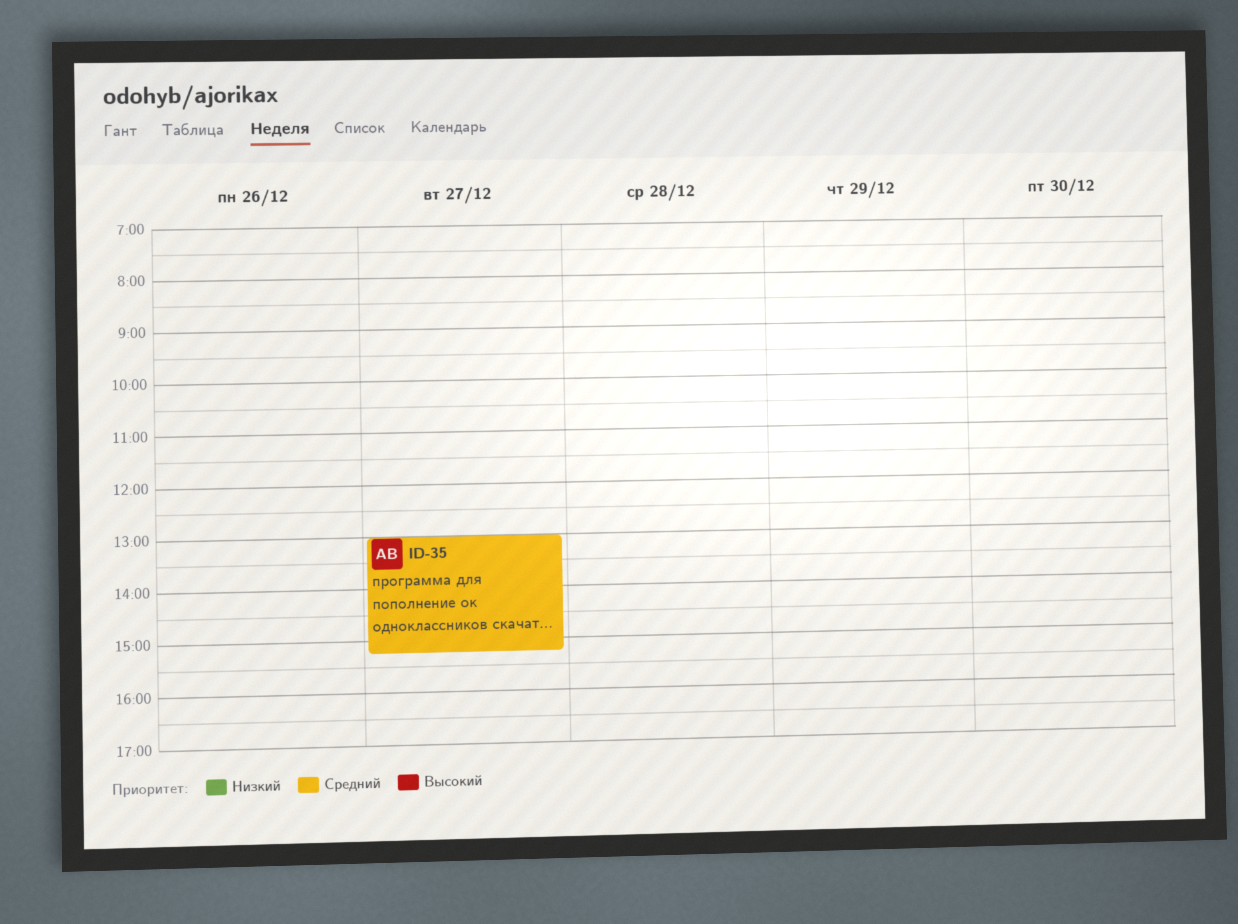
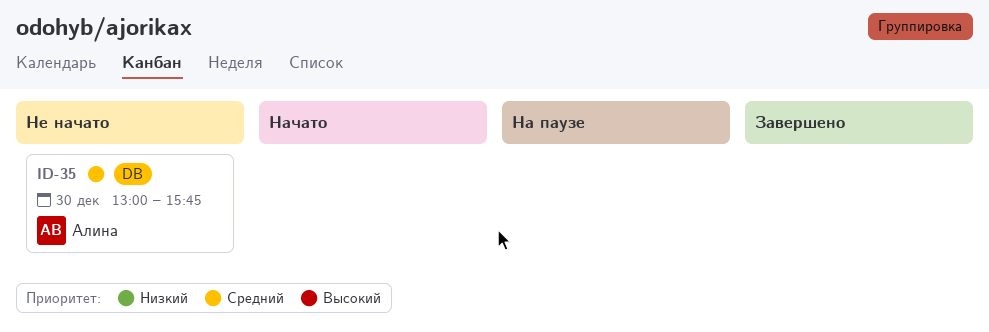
ID-35, day: Dec 27 -> Dec 30
ID-35, ends: 15:15 -> 15:45

